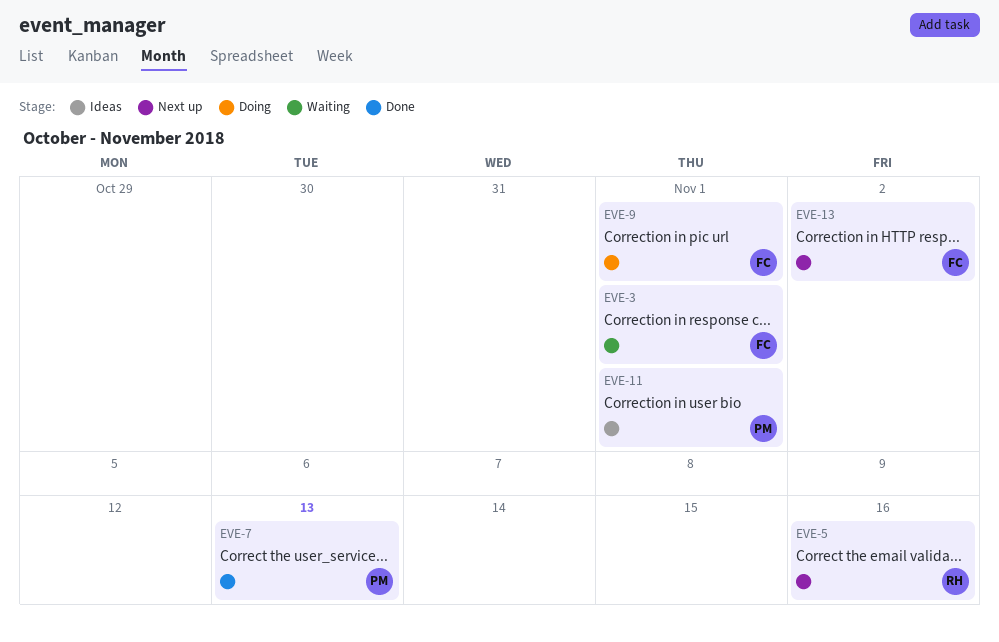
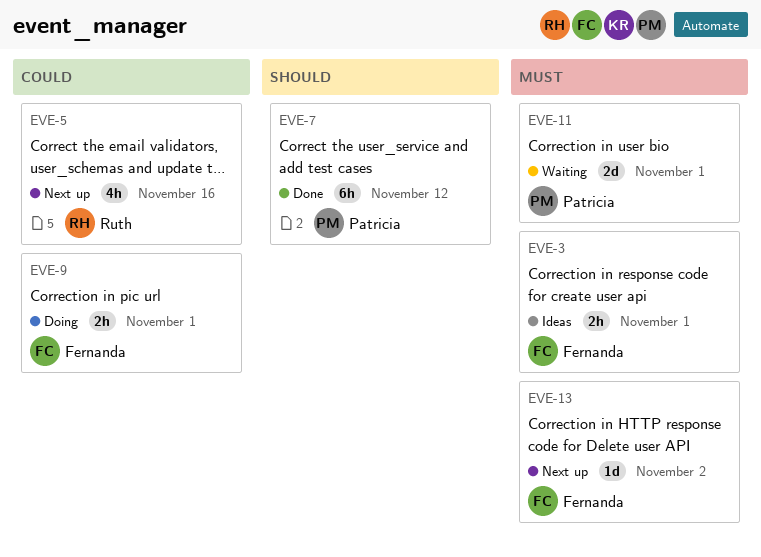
EVE-3, status: Waiting -> Ideas
EVE-7, due: Nov 13 -> Nov 12
EVE-11, status: Ideas -> Waiting

